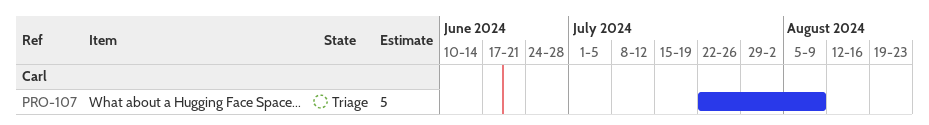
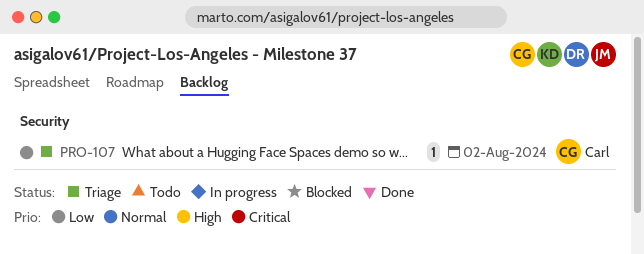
PRO-107, estimate: 5 -> 1
PRO-107, due: Aug 9 -> Aug 2

